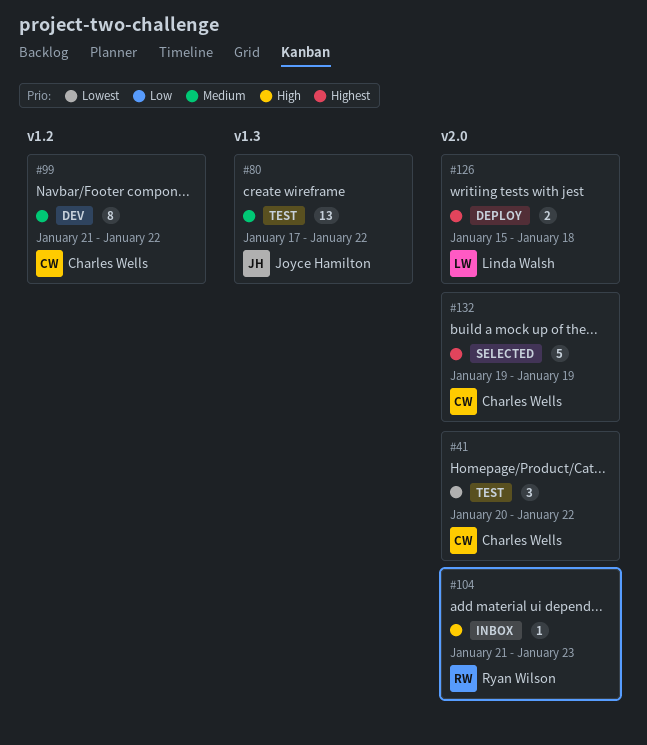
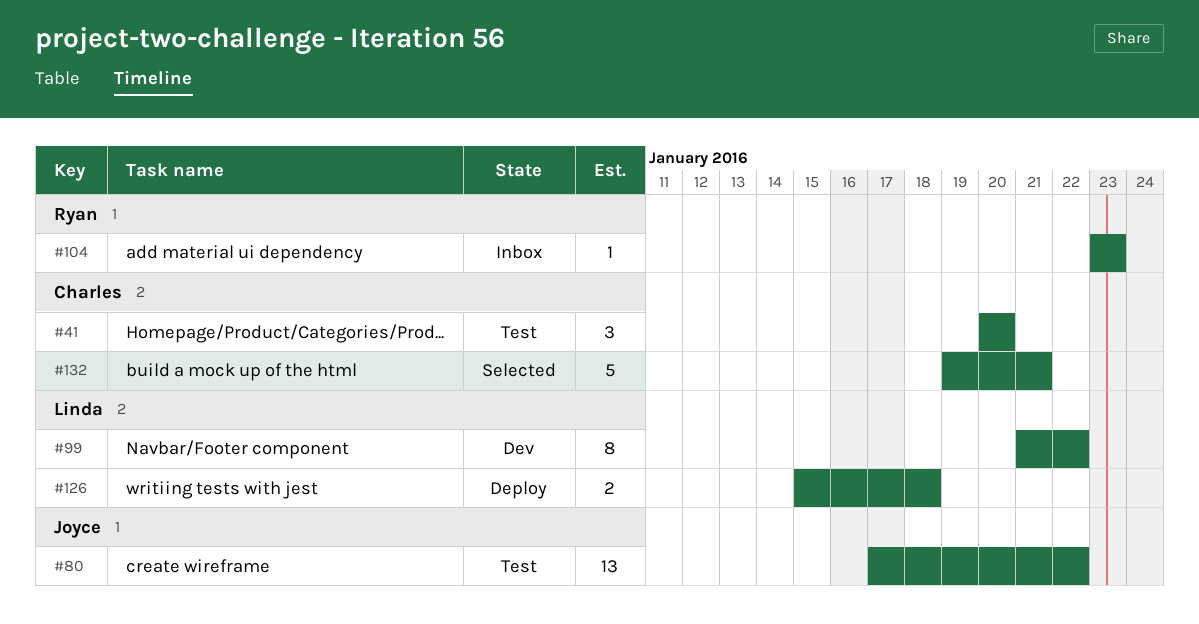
#41, due: Jan 22 -> Jan 20
#99, owner: Charles Wells -> Linda Walsh
#104, start: Jan 21 -> Jan 23
#132, due: Jan 19 -> Jan 21

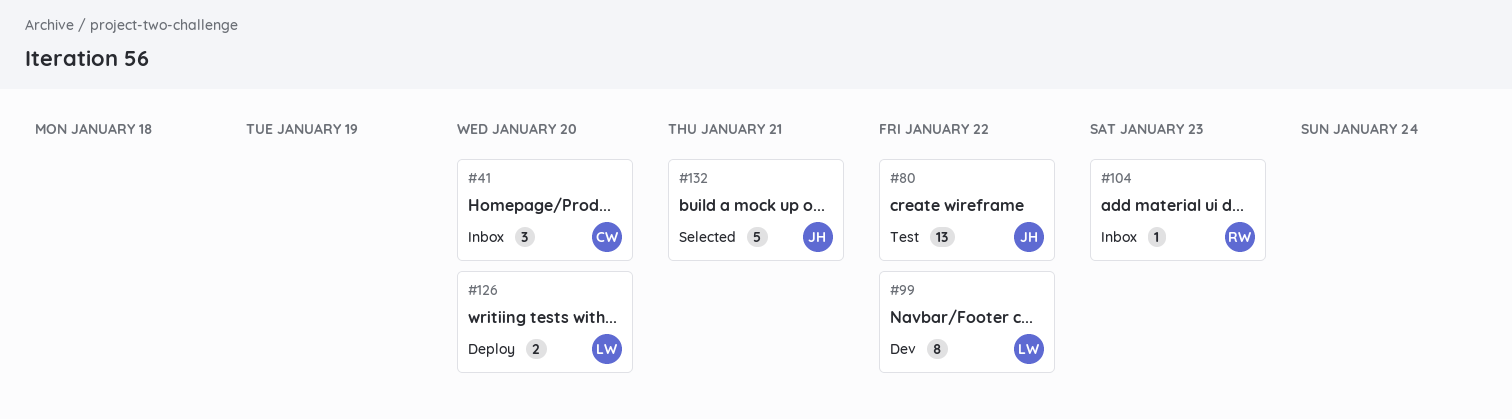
#41, status: Test -> Inbox
#126, due: Jan 18 -> Jan 20
#132, owner: Charles -> Joyce

